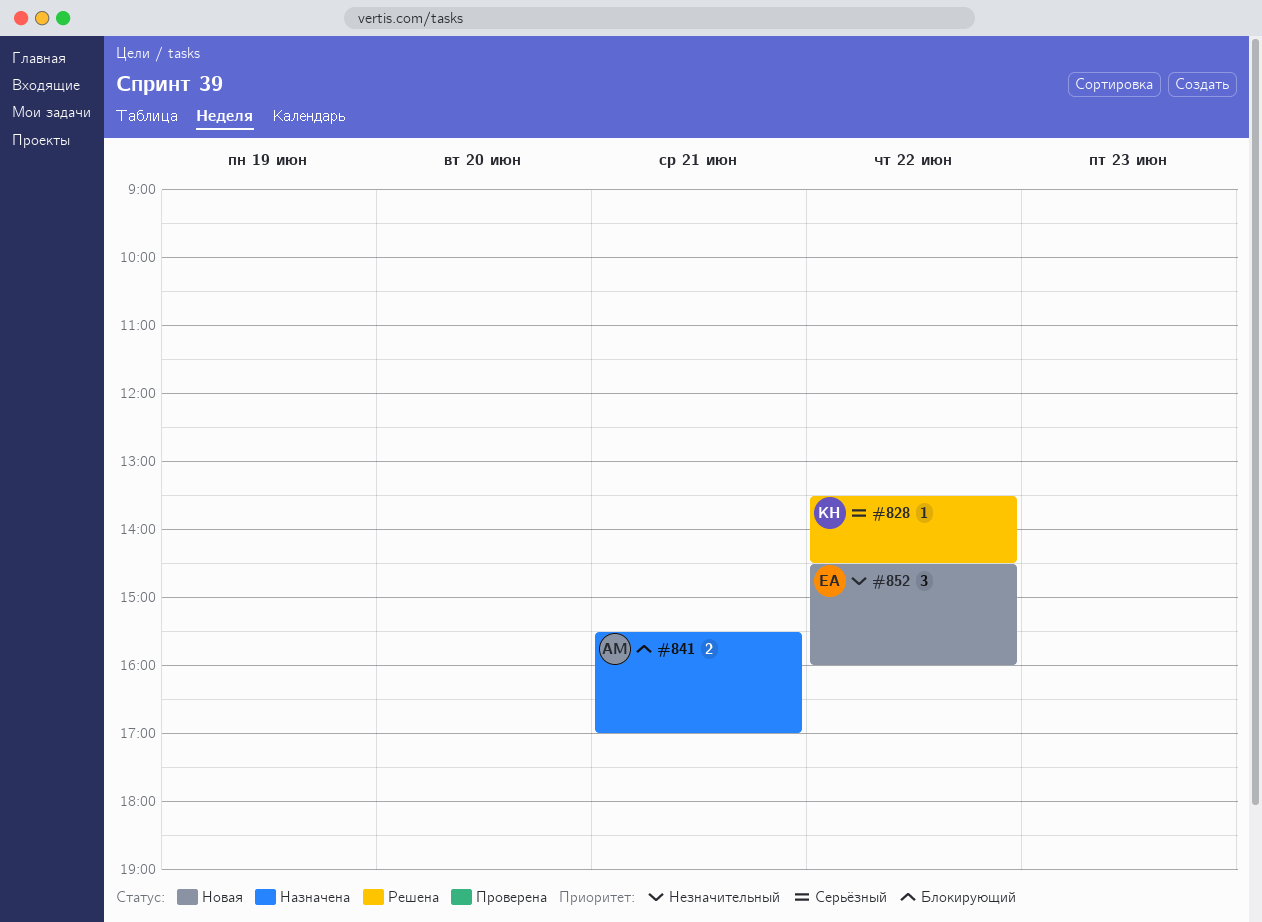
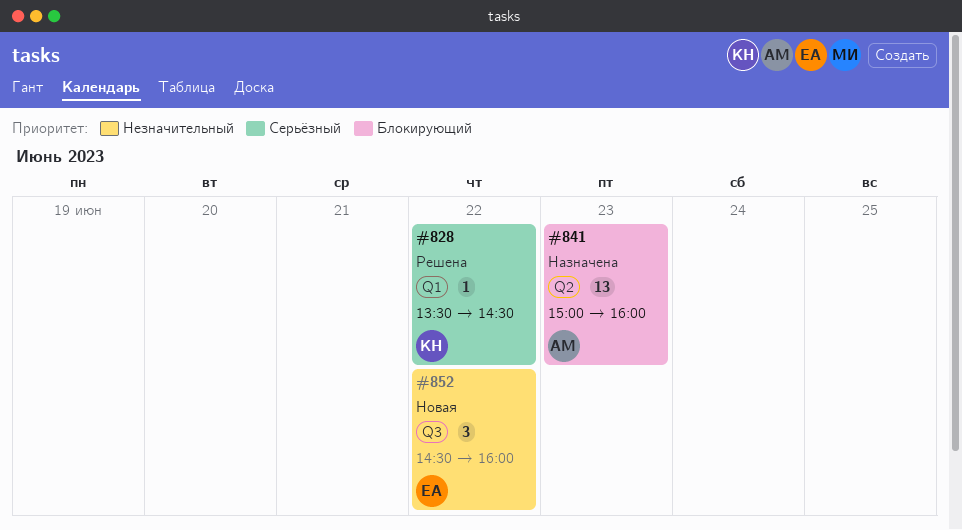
#841, estimate: 2 -> 13
#841, day: Jun 21 -> Jun 23
#841, begins: 15:30 -> 15:00
#841, ends: 17:00 -> 16:00

